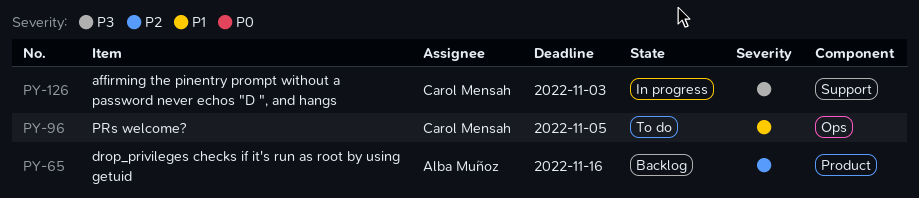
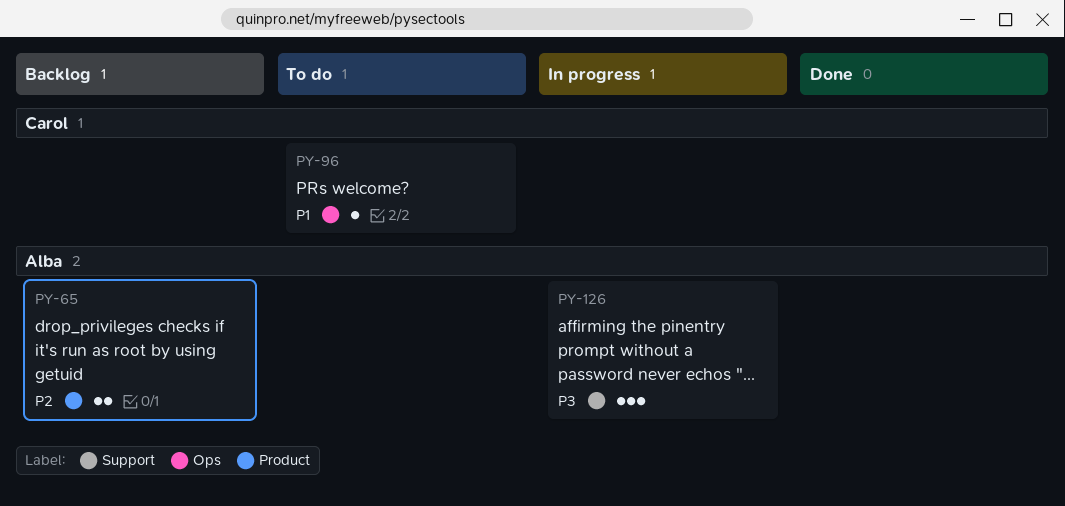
PY-126, owner: Carol Mensah -> Alba Muñoz

